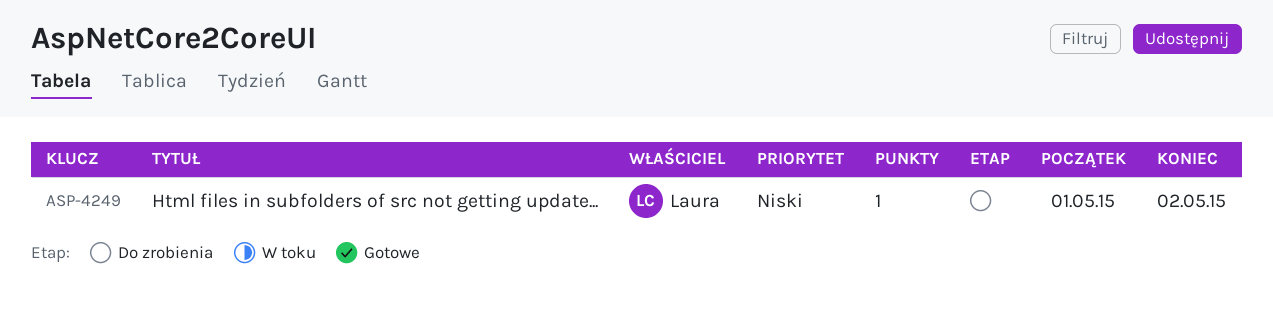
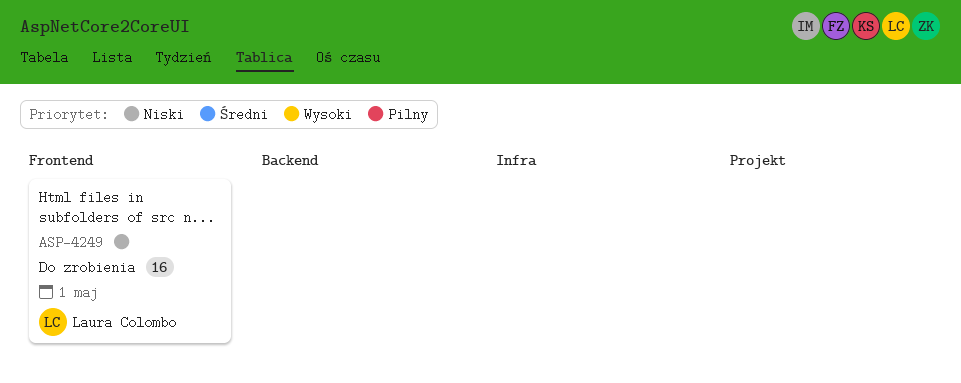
ASP-4249, estimate: 1 -> 16
ASP-4249, due: May 2 -> May 1

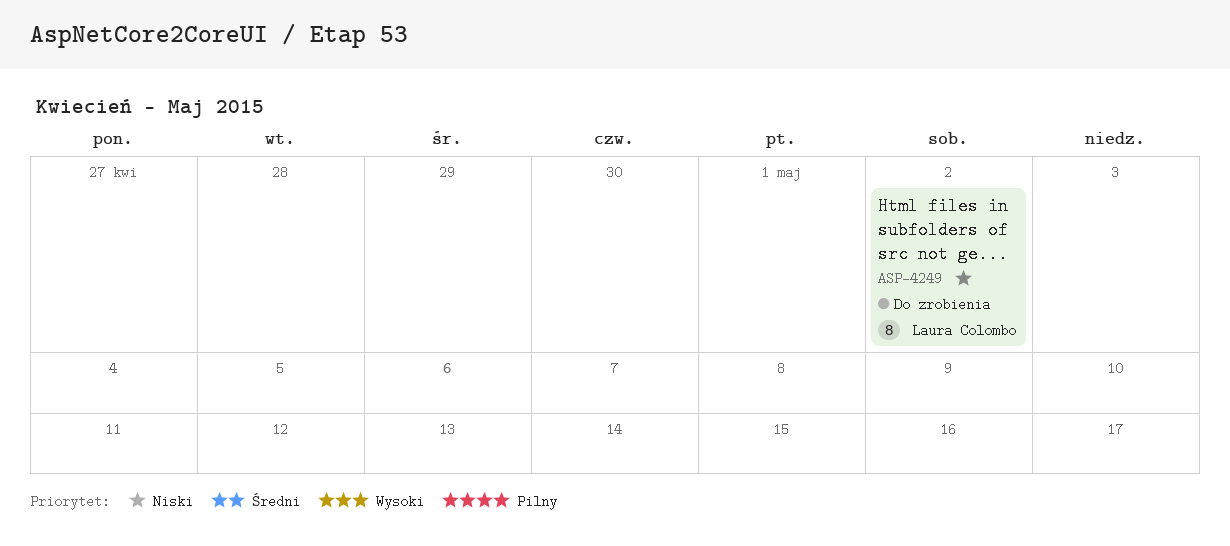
ASP-4249, estimate: 16 -> 8
ASP-4249, due: May 1 -> May 2

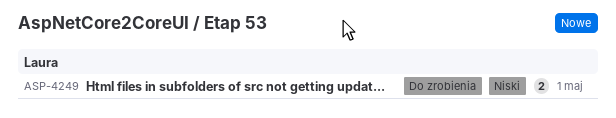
ASP-4249, estimate: 8 -> 2
ASP-4249, due: May 2 -> May 1

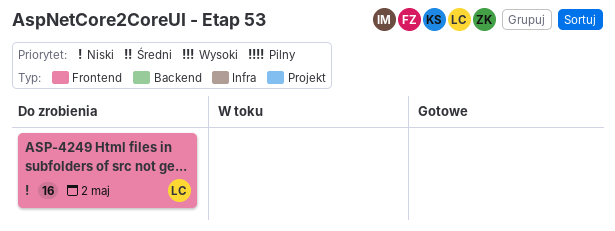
ASP-4249, estimate: 2 -> 16
ASP-4249, due: May 1 -> May 2

